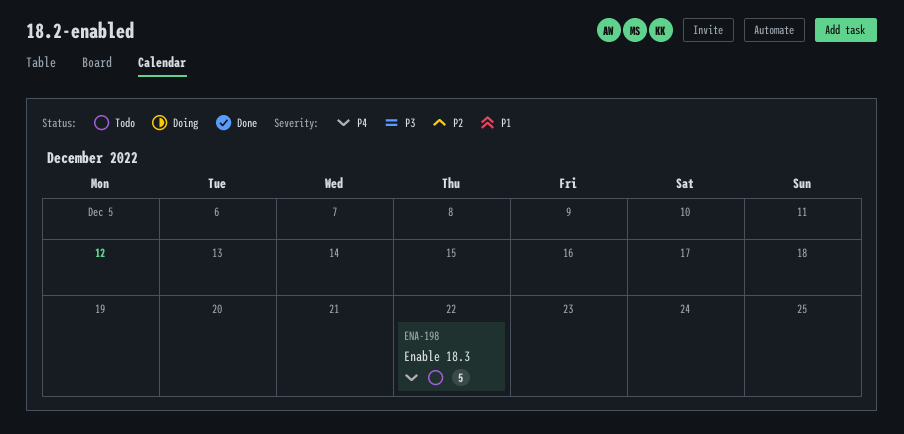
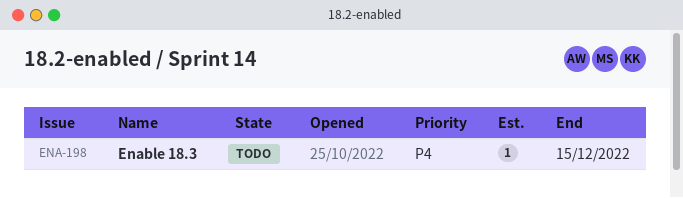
ENA-198, estimate: 5 -> 1
ENA-198, due: Dec 22 -> Dec 15

